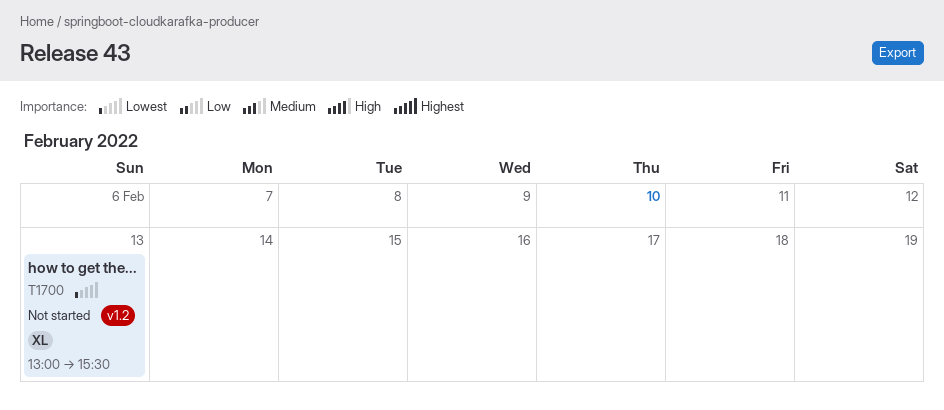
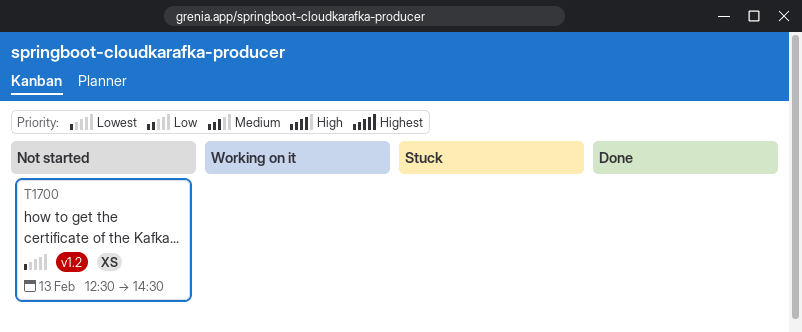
T1700, estimate: XL -> XS
T1700, begins: 13:00 -> 12:30
T1700, ends: 15:30 -> 14:30

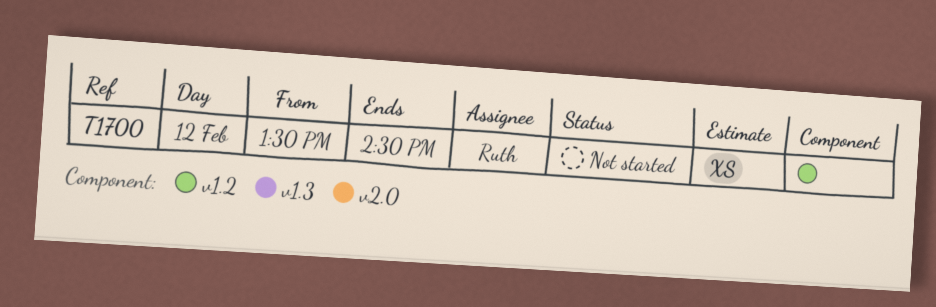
T1700, day: Feb 13 -> Feb 12
T1700, begins: 12:30 -> 13:30

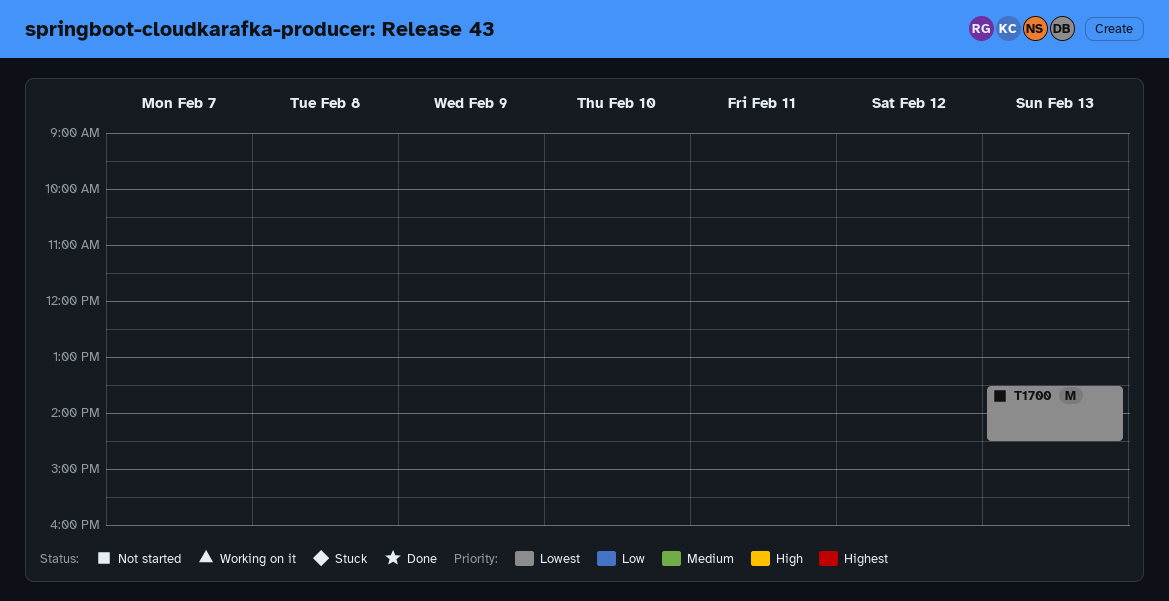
T1700, estimate: XS -> M
T1700, day: Feb 12 -> Feb 13

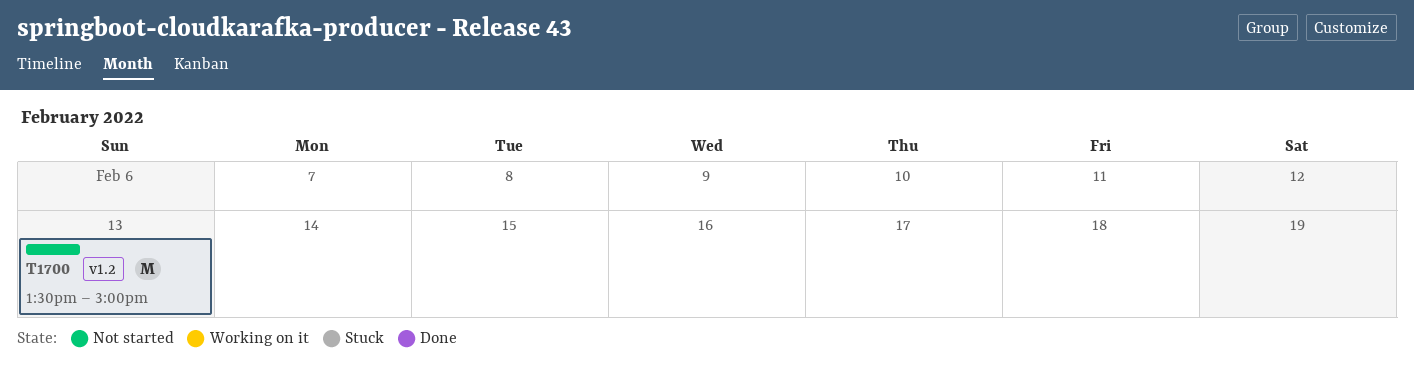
T1700, ends: 14:30 -> 15:00

